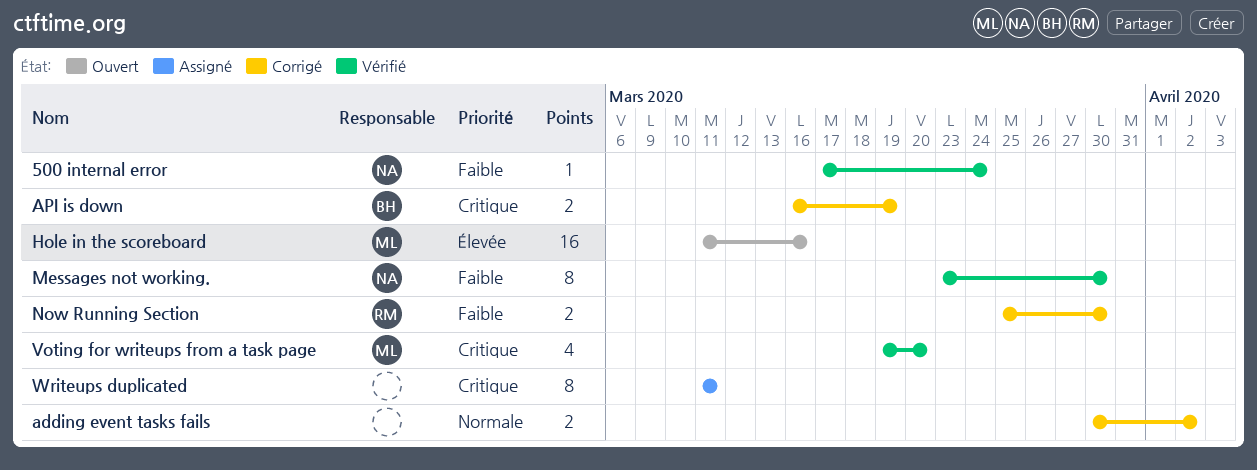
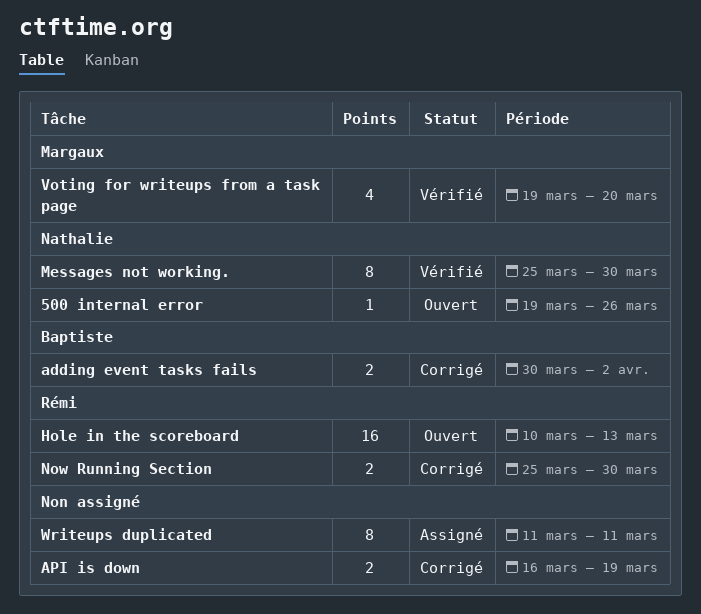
500 internal error, status: Vérifié -> Ouvert
500 internal error, start: Mar 17 -> Mar 19
500 internal error, due: Mar 24 -> Mar 26
adding event tasks fails, owner: none -> Baptiste
API is down, owner: Baptiste -> none
Hole in the scoreboard, owner: Margaux -> Rémi
Hole in the scoreboard, start: Mar 11 -> Mar 10
Hole in the scoreboard, due: Mar 16 -> Mar 13
Messages not working., start: Mar 23 -> Mar 25

